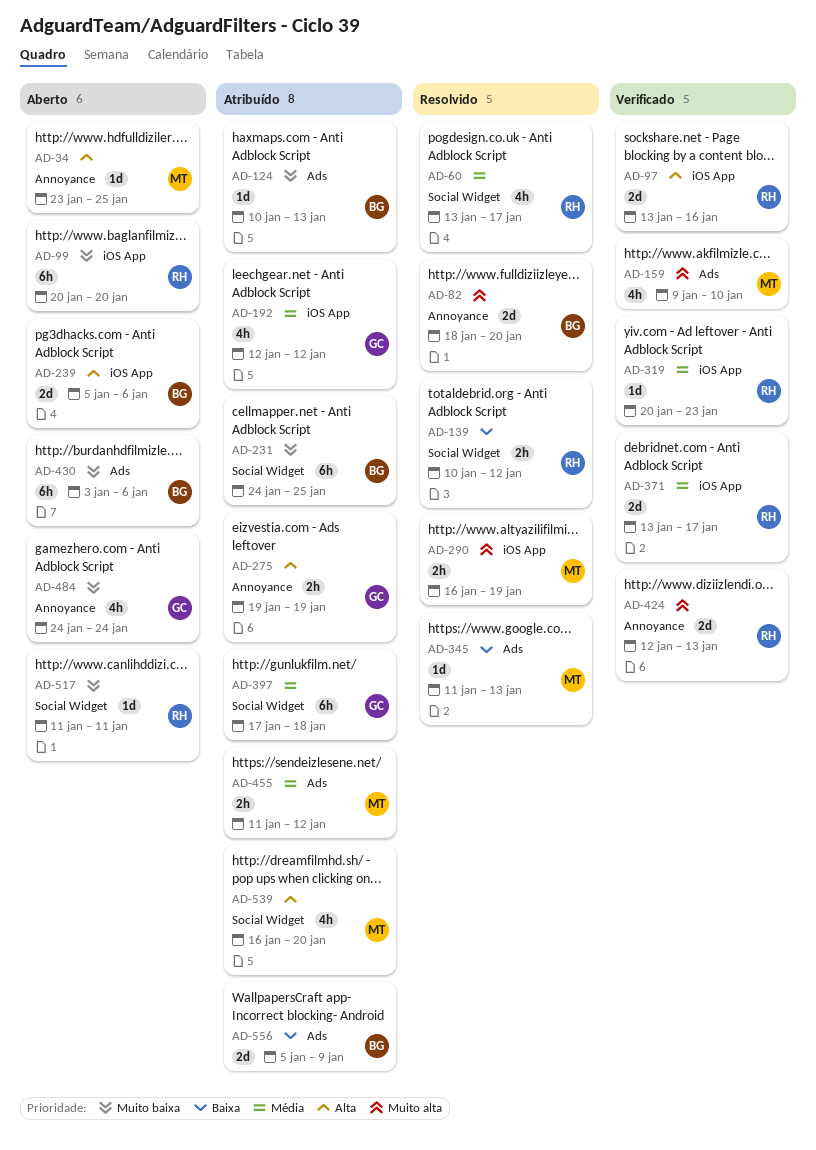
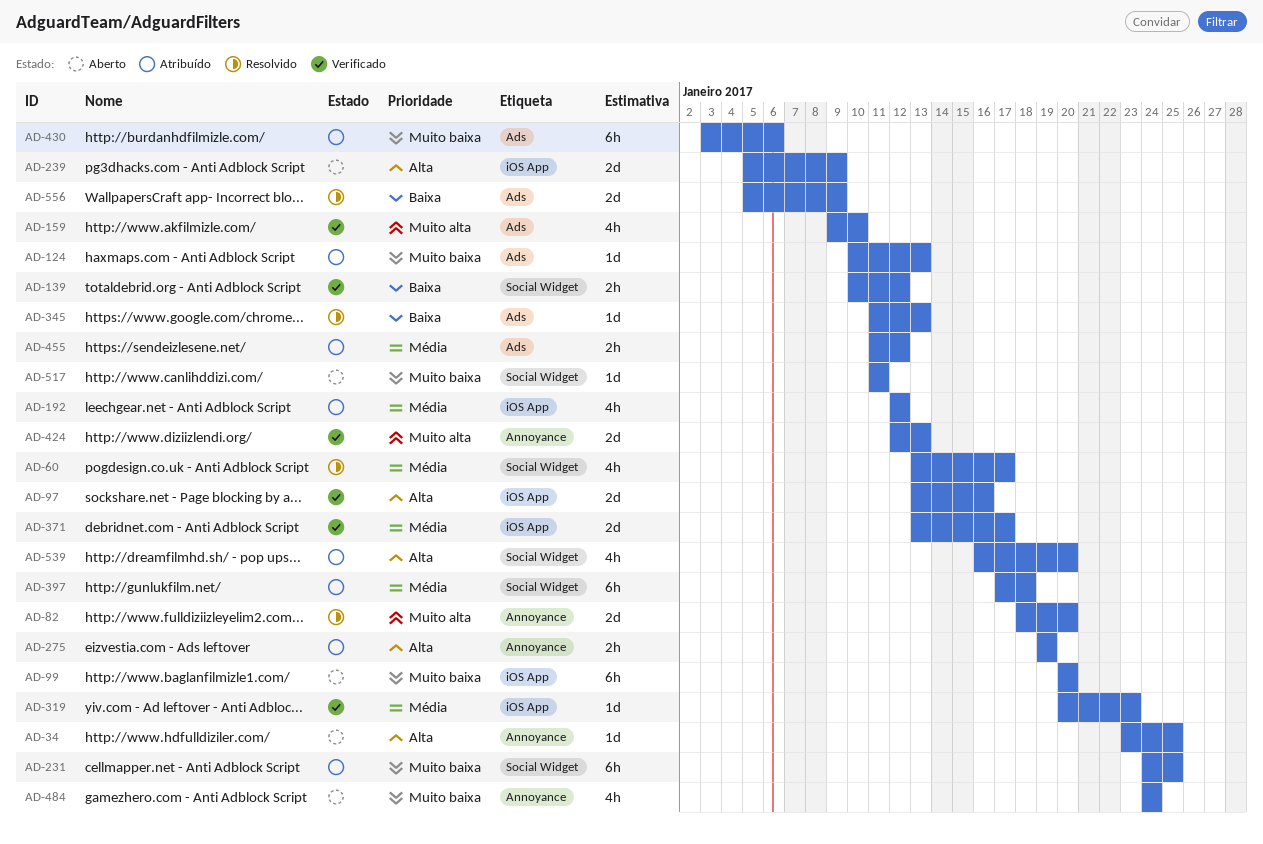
AD-139, status: Resolvido -> Verificado
AD-239, due: Jan 6 -> Jan 9
AD-290: present -> none
AD-430, status: Aberto -> Atribuído
AD-556, status: Atribuído -> Resolvido

